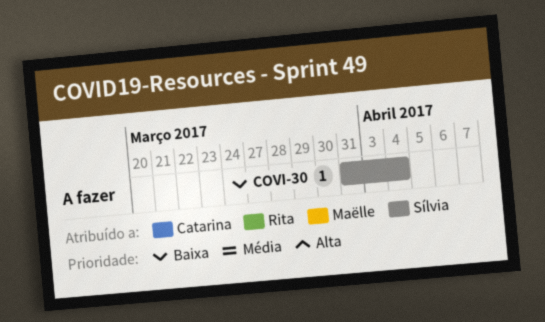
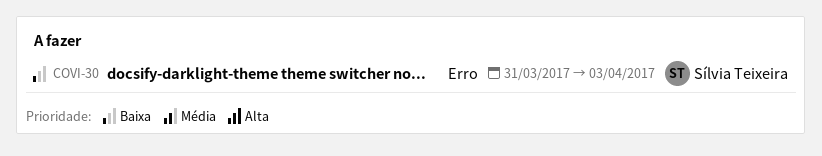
COVI-30, due: Apr 4 -> Apr 3

